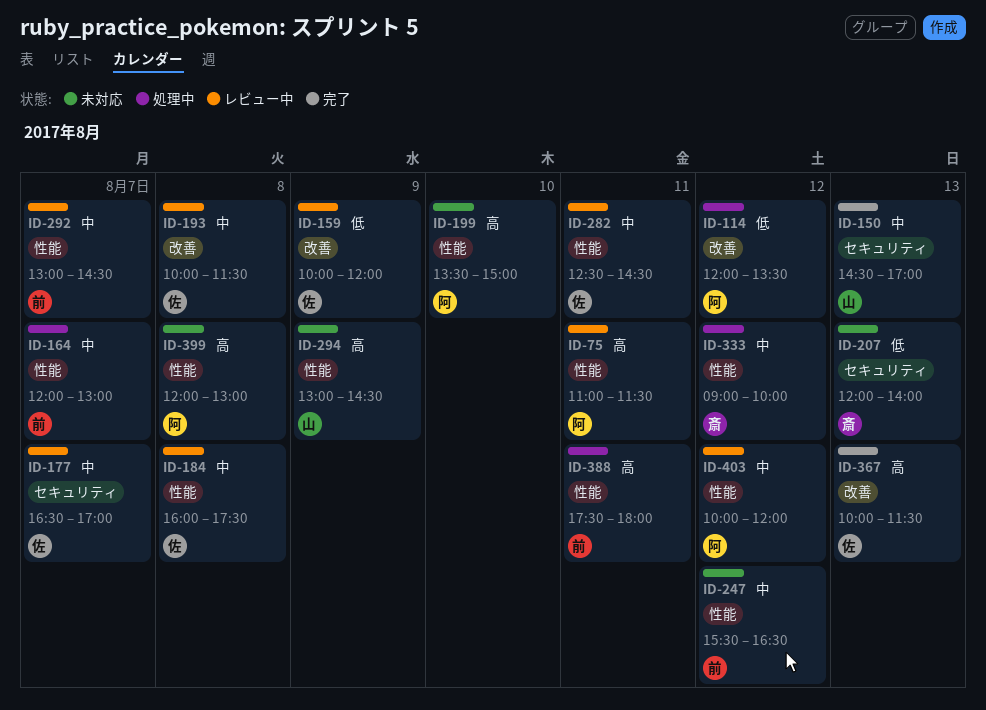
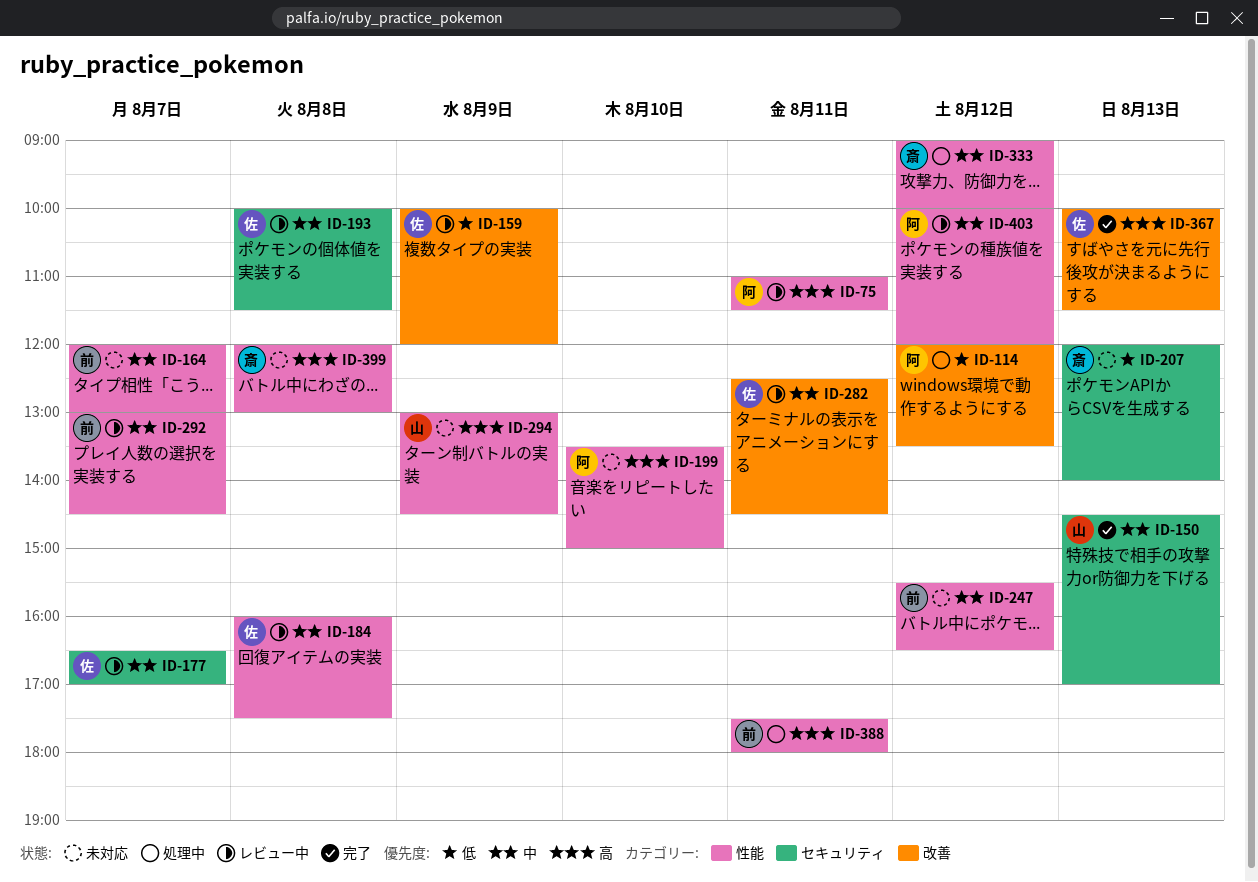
ID-164, status: 処理中 -> 未対応
ID-193, label: 改善 -> セキュリティ
ID-282, label: 性能 -> 改善
ID-399, owner: 阿 -> 斎

